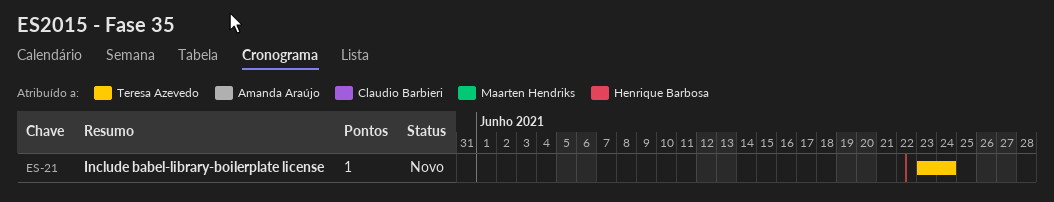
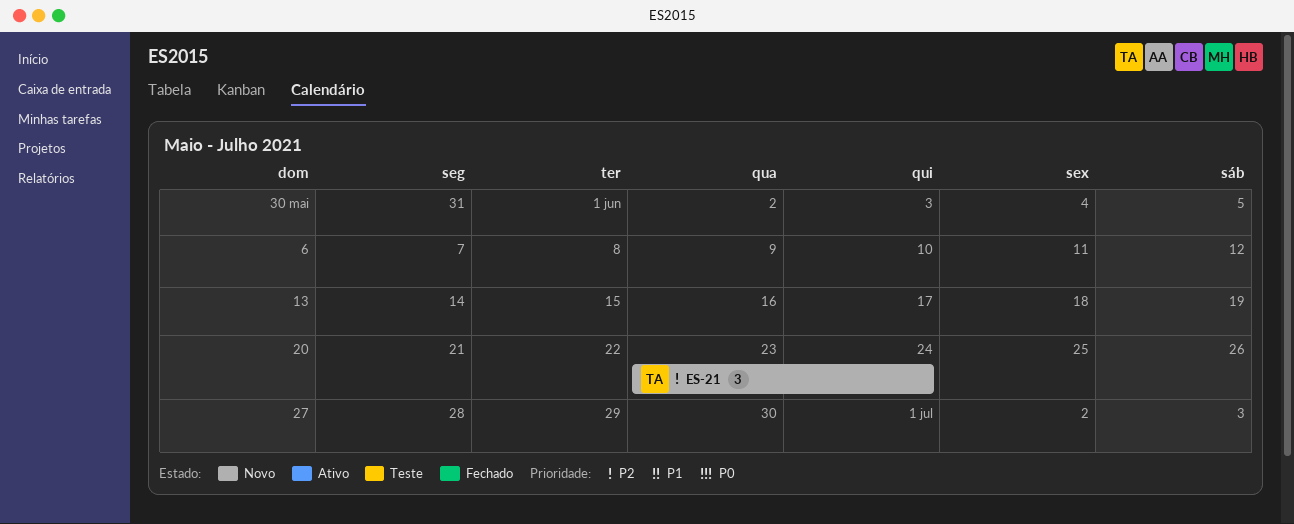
ES-21, estimate: 1 -> 3

